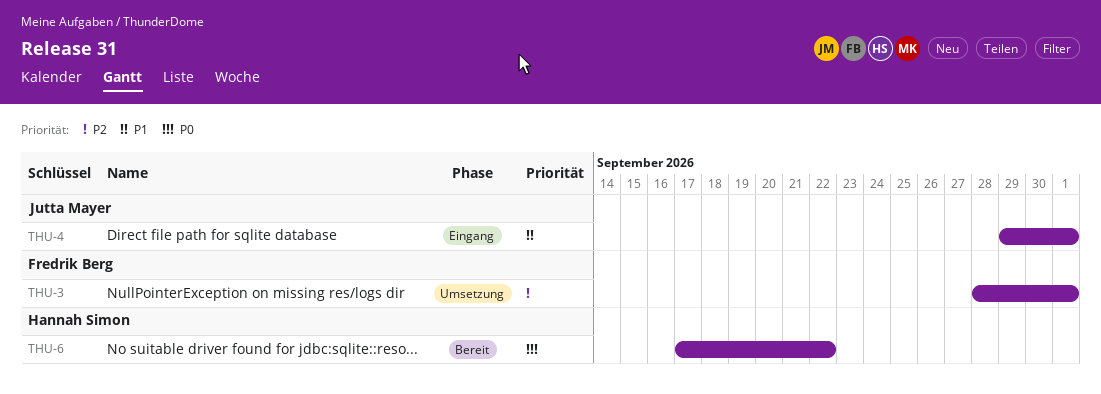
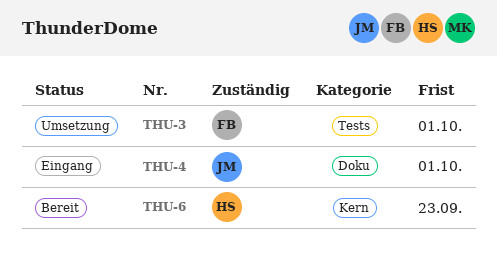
THU-6, due: Sep 22 -> Sep 23

